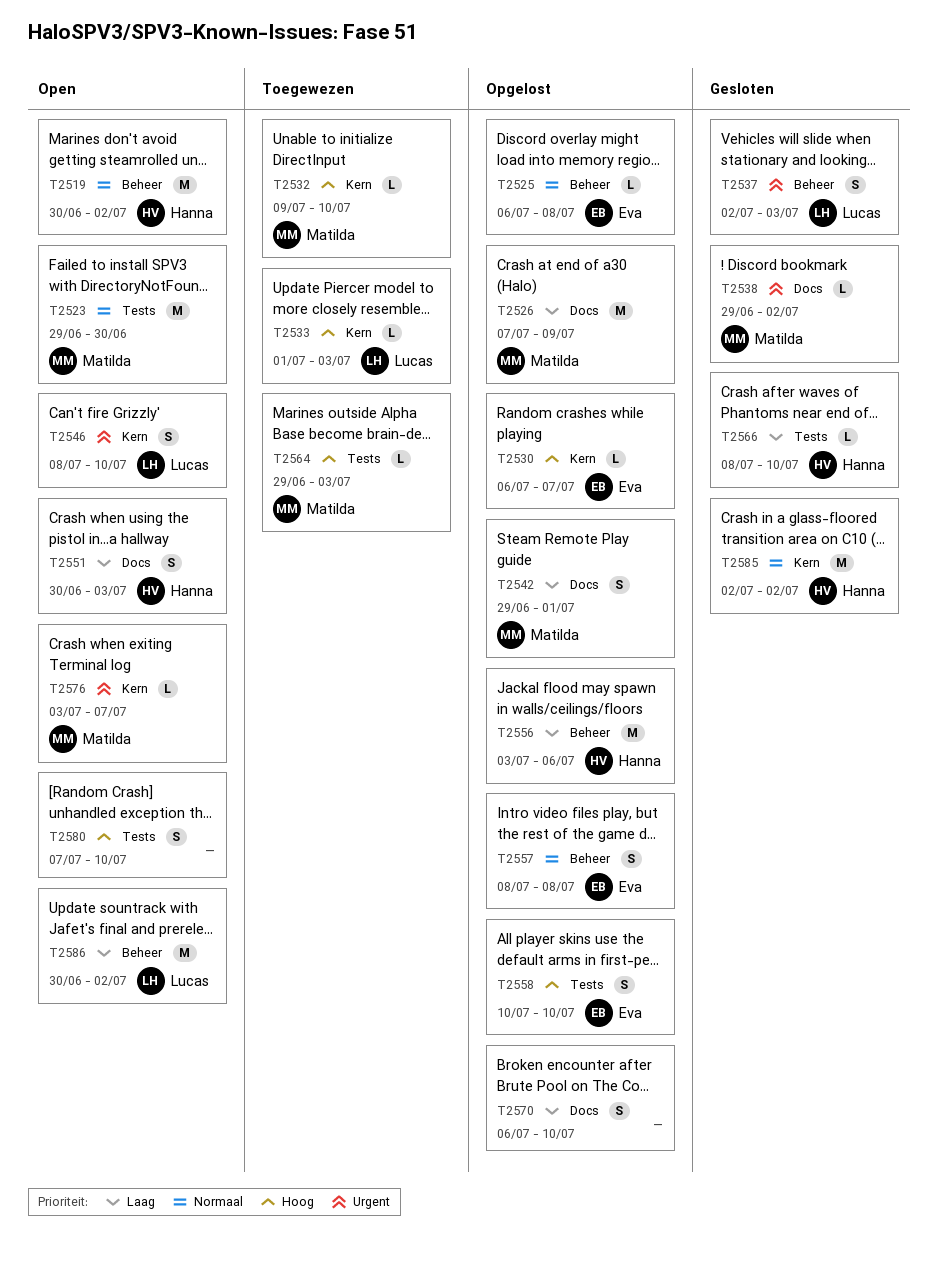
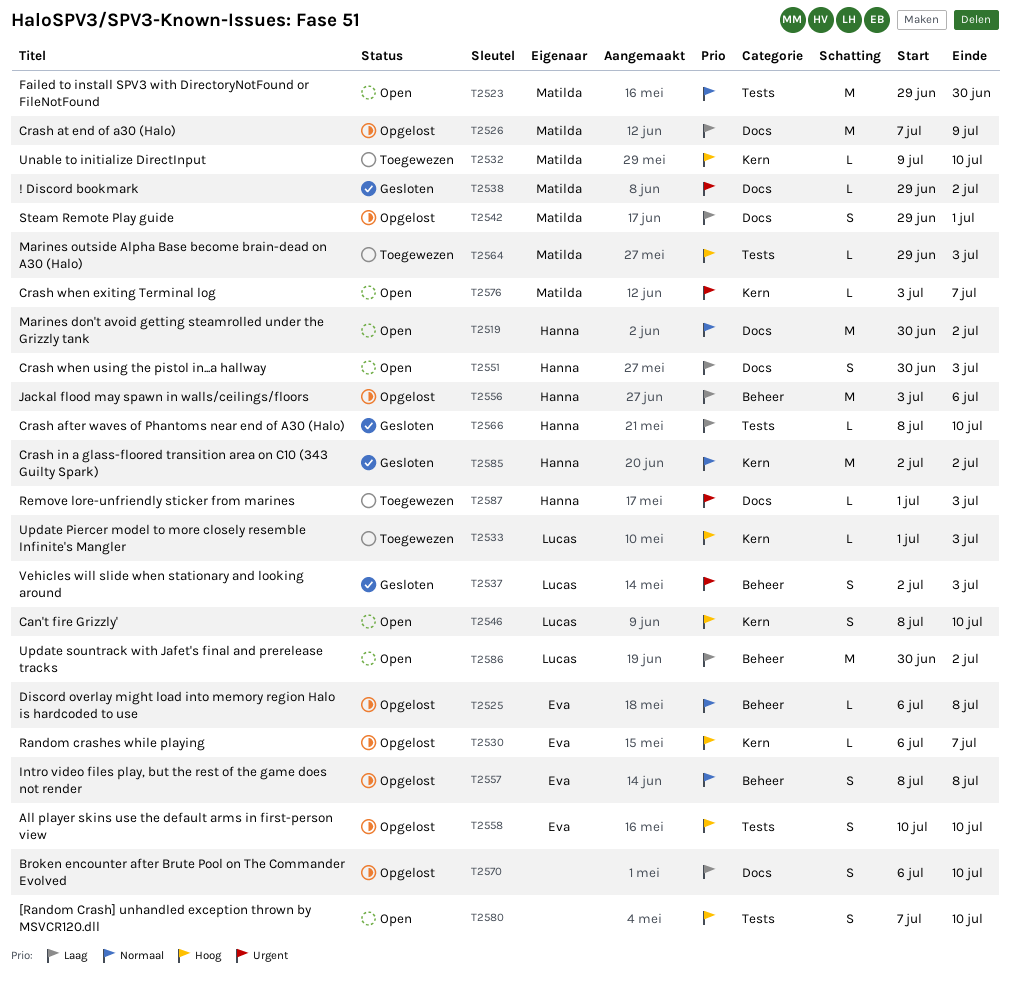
T2519, label: Beheer -> Docs
T2546, priority: Urgent -> Hoog
T2587: none -> present

